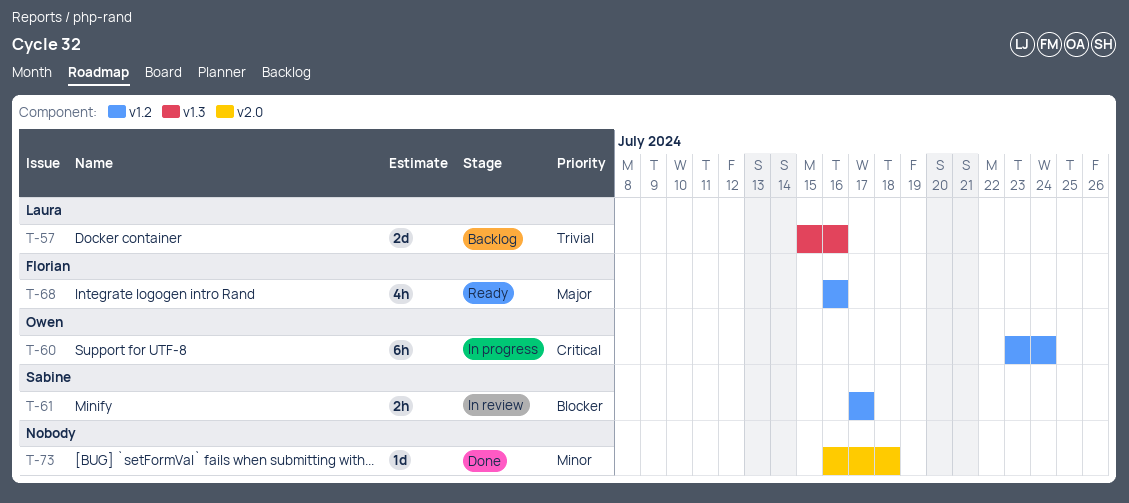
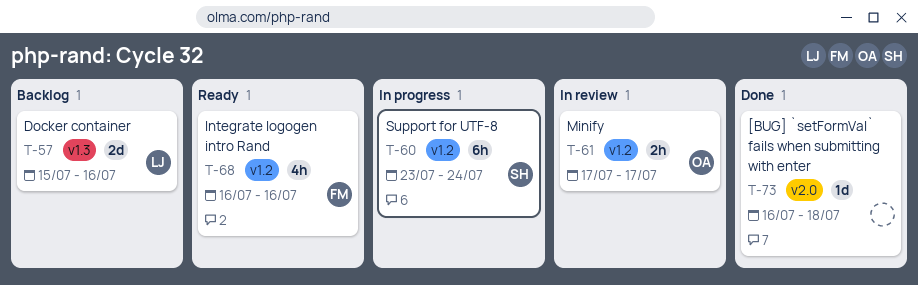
T-60, owner: Owen -> Sabine
T-61, owner: Sabine -> Owen

